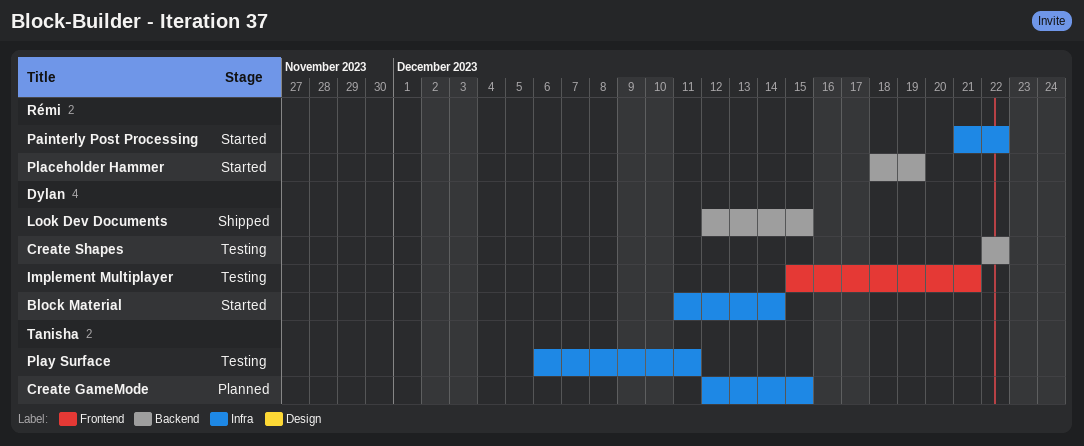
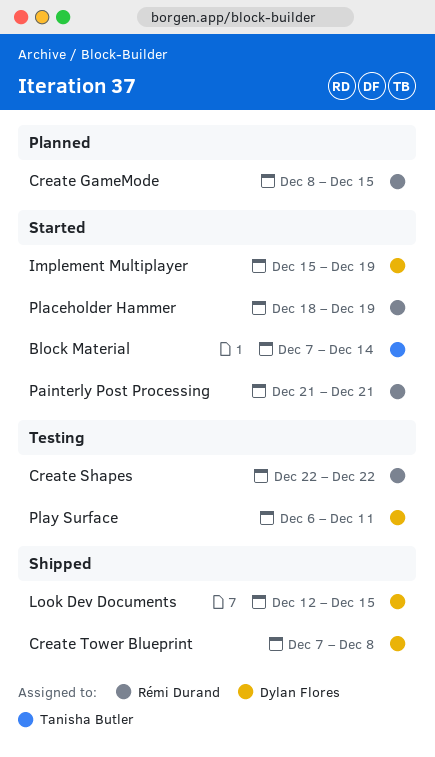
Block Material, owner: Dylan Flores -> Tanisha Butler
Block Material, start: Dec 11 -> Dec 7
Create GameMode, owner: Tanisha Butler -> Rémi Durand
Create GameMode, start: Dec 12 -> Dec 8
Create Shapes, owner: Dylan Flores -> Rémi Durand
Create Tower Blueprint: none -> present
Implement Multiplayer, status: Testing -> Started
Implement Multiplayer, due: Dec 21 -> Dec 19
Painterly Post Processing, due: Dec 22 -> Dec 21
Play Surface, owner: Tanisha Butler -> Dylan Flores

